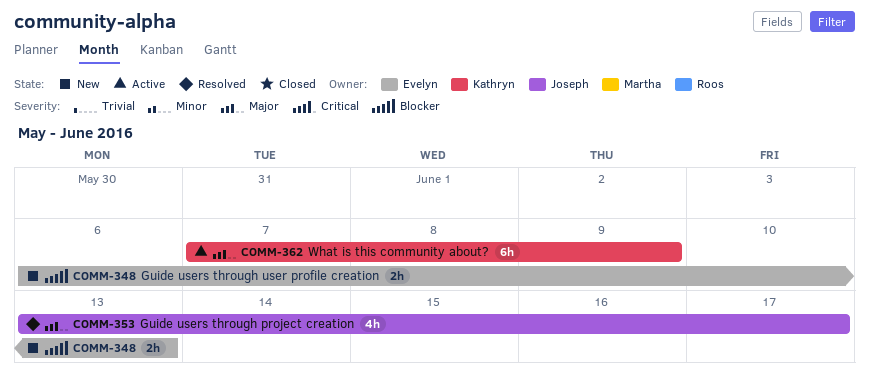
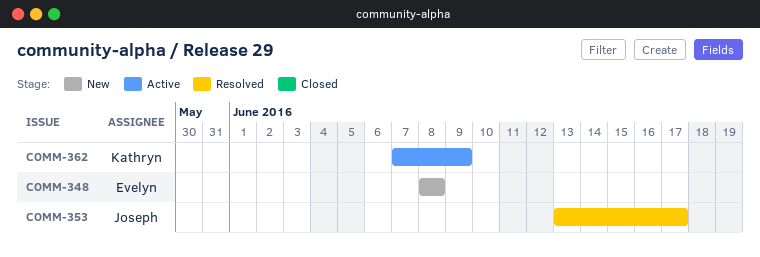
COMM-348, start: Jun 6 -> Jun 8
COMM-348, due: Jun 13 -> Jun 8

